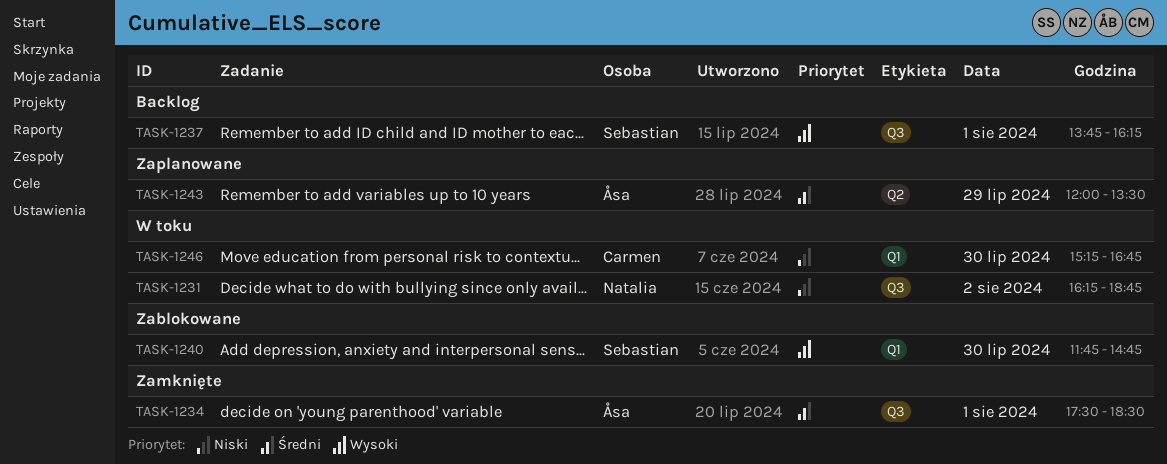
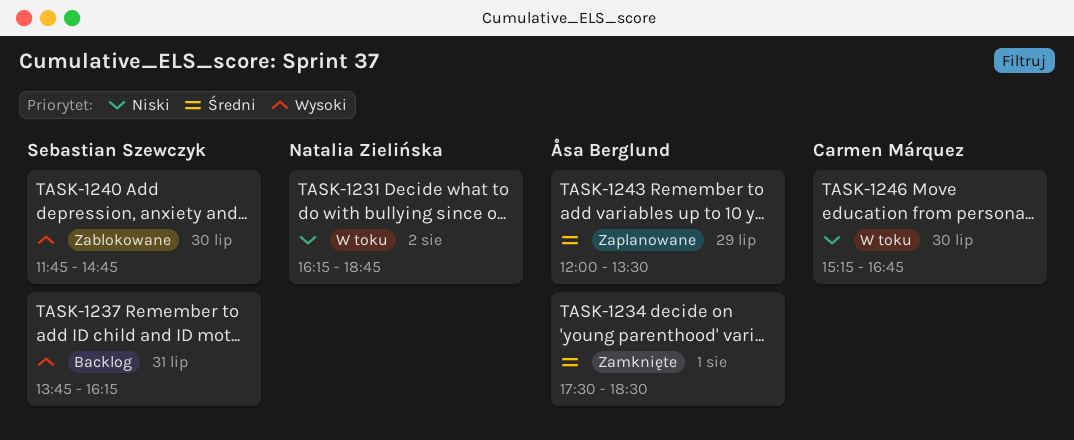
TASK-1237, day: Aug 1 -> Jul 31

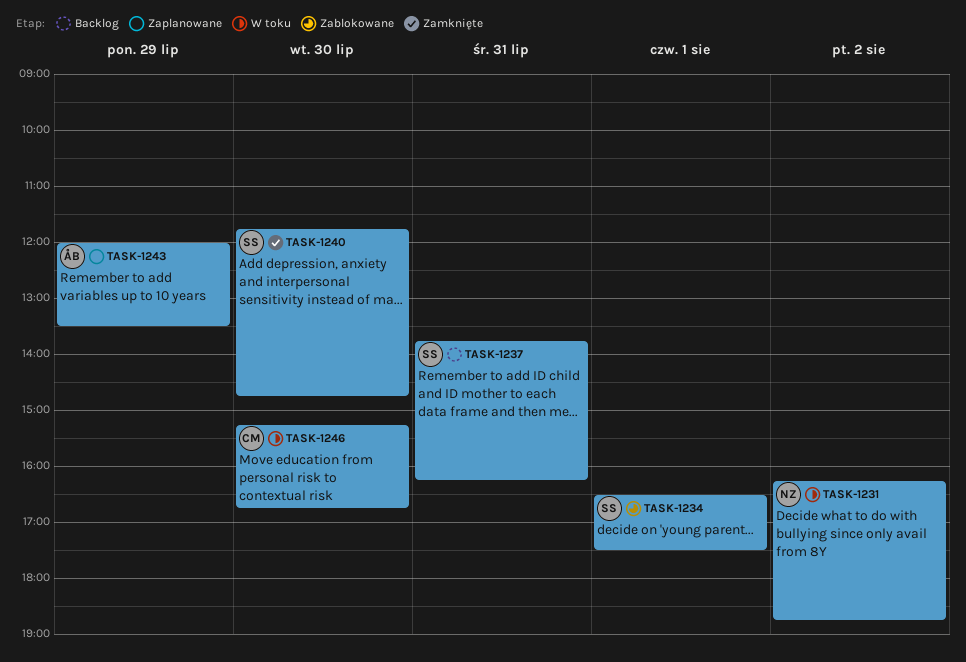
TASK-1234, status: Zamknięte -> Zablokowane
TASK-1234, owner: Åsa Berglund -> Sebastian Szewczyk
TASK-1234, begins: 17:30 -> 16:30
TASK-1234, ends: 18:30 -> 17:30
TASK-1240, status: Zablokowane -> Zamknięte

